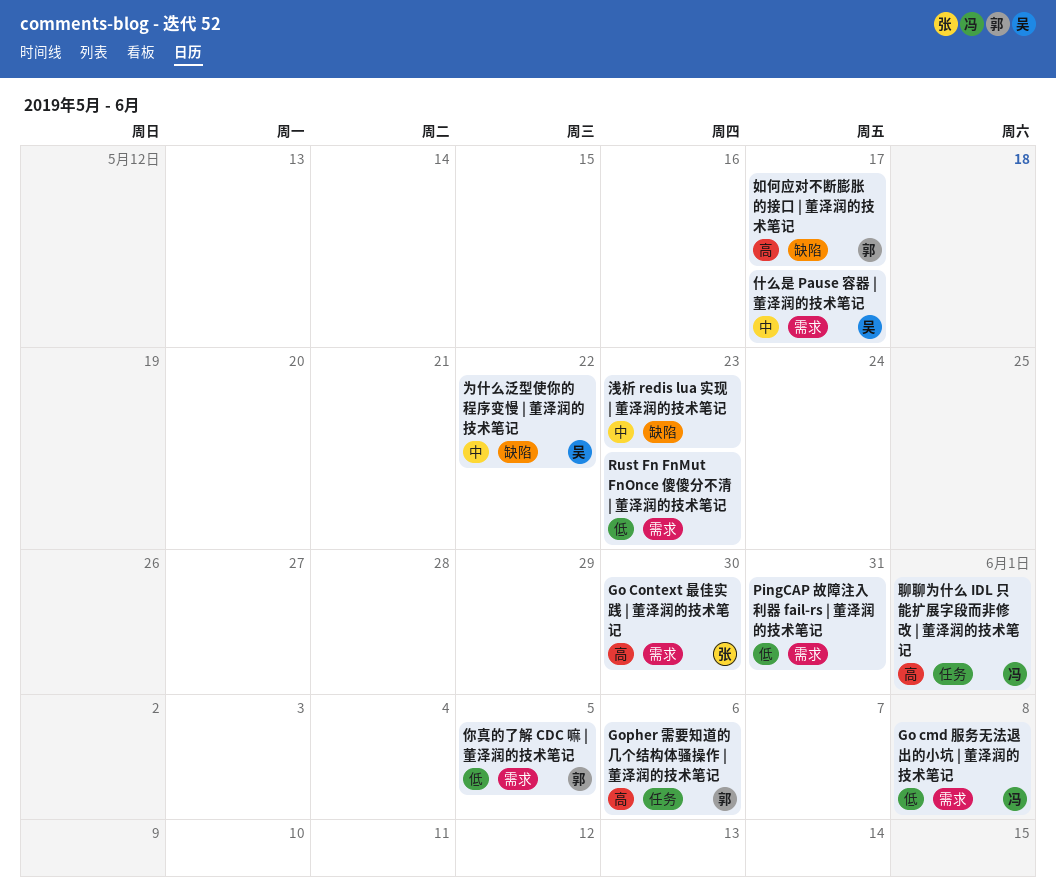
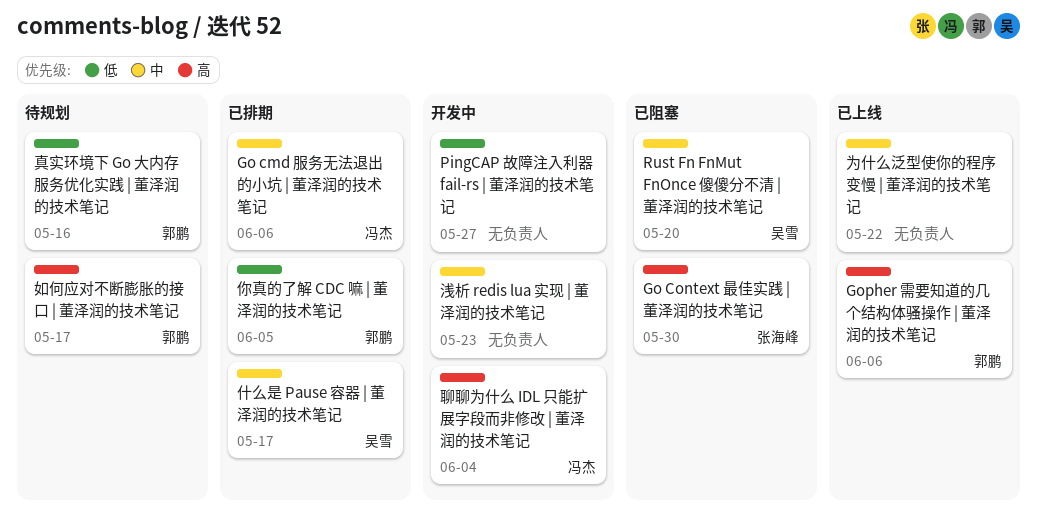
Go cmd 服务无法退出的小坑 | 董泽润的技术笔记, priority: 低 -> 中
Go cmd 服务无法退出的小坑 | 董泽润的技术笔记, due: Jun 8 -> Jun 6
PingCAP 故障注入利器 fail-rs | 董泽润的技术笔记, due: May 31 -> May 27
Rust Fn FnMut FnOnce 傻傻分不清 | 董泽润的技术笔记, owner: none -> 吴雪
Rust Fn FnMut FnOnce 傻傻分不清 | 董泽润的技术笔记, priority: 低 -> 中
Rust Fn FnMut FnOnce 傻傻分不清 | 董泽润的技术笔记, due: May 23 -> May 20
为什么泛型使你的程序变慢 | 董泽润的技术笔记, owner: 吴雪 -> none
真实环境下 Go 大内存服务优化实践 | 董泽润的技术笔记: none -> present
聊聊为什么 IDL 只能扩展字段而非修改 | 董泽润的技术笔记, due: Jun 1 -> Jun 4

